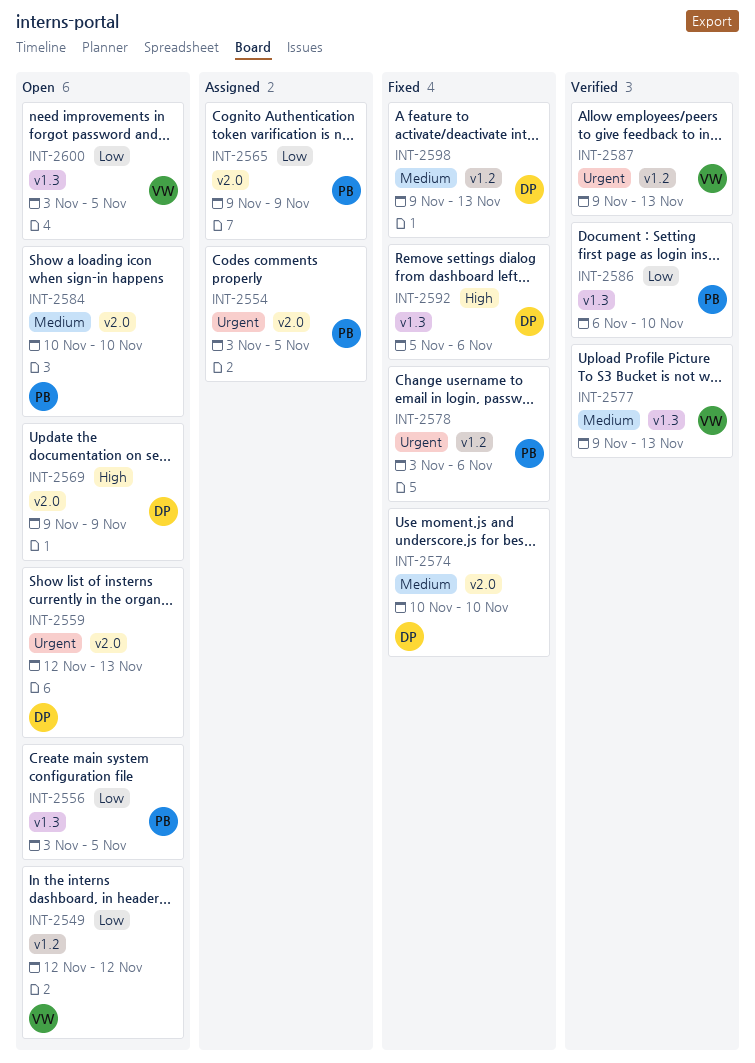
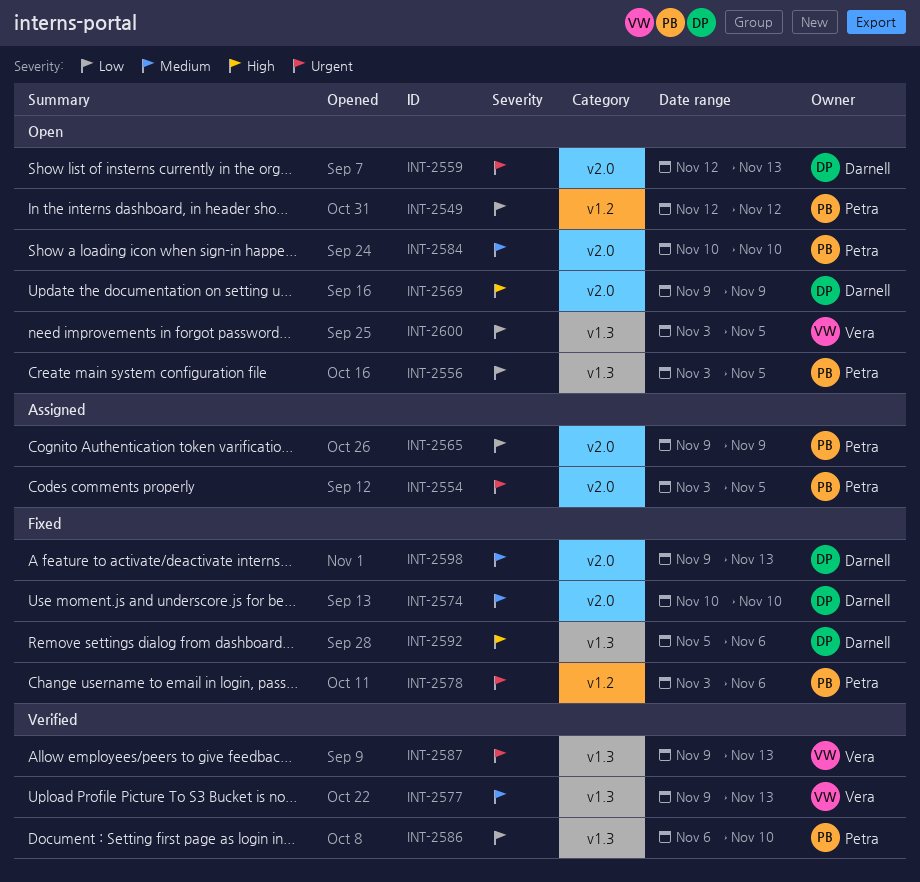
INT-2549, owner: Vera -> Petra
INT-2587, label: v1.2 -> v1.3
INT-2598, label: v1.2 -> v2.0

